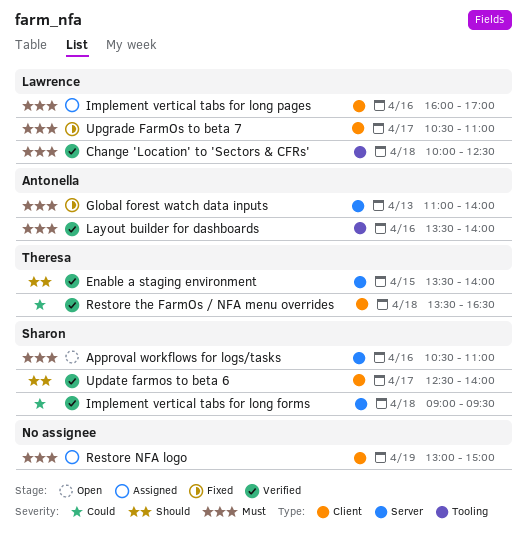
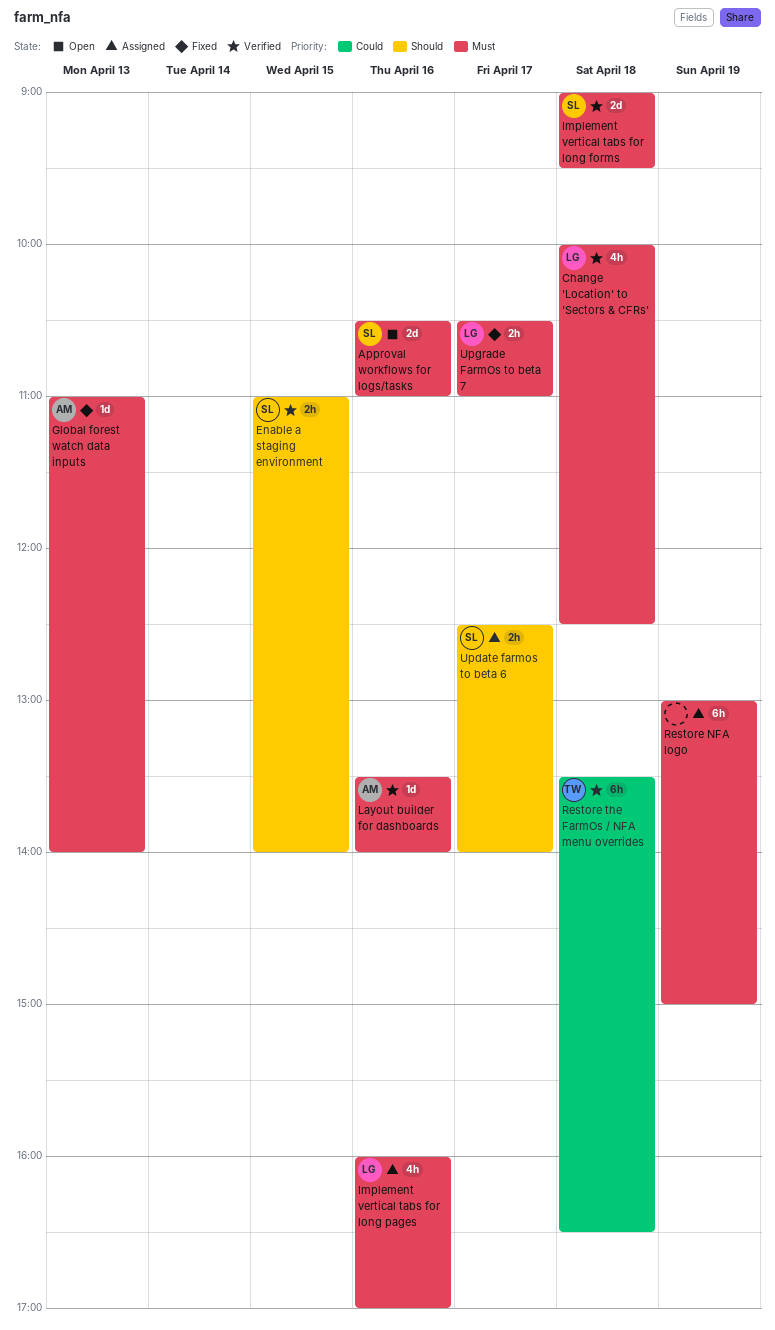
Enable a staging environment, owner: Theresa -> Sharon
Enable a staging environment, begins: 13:30 -> 11:00
Implement vertical tabs for long forms, priority: Could -> Must
Update farmos to beta 6, status: Verified -> Assigned

